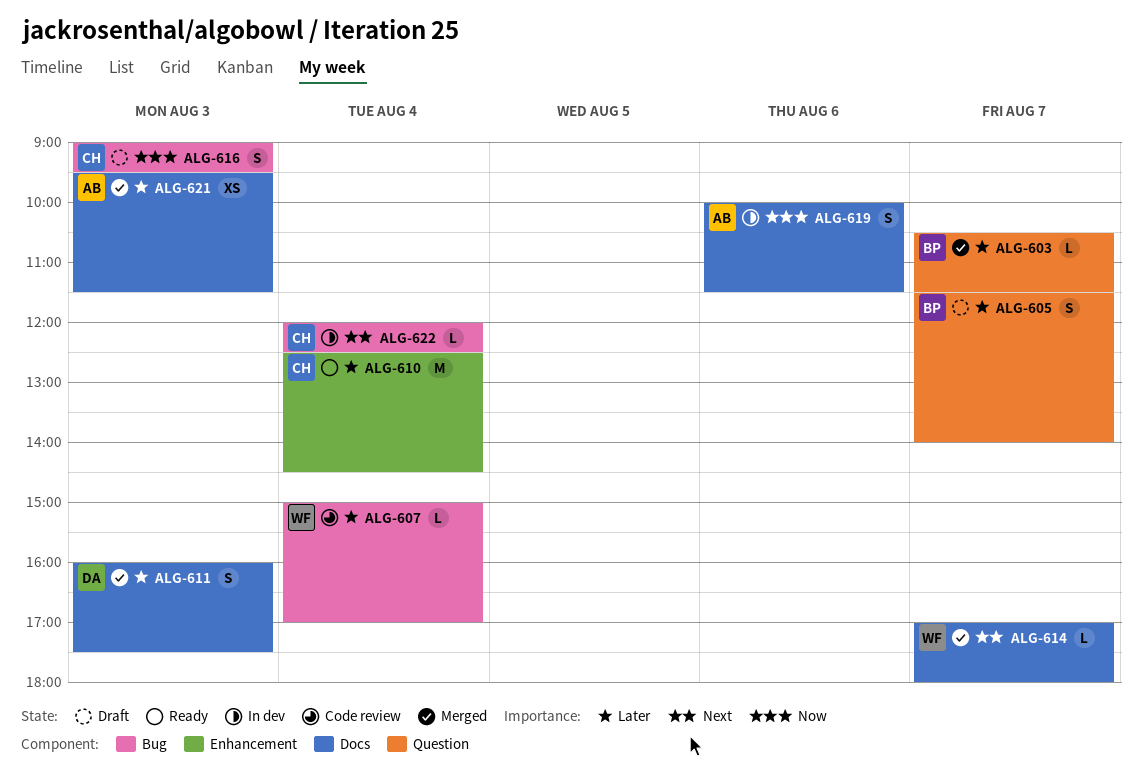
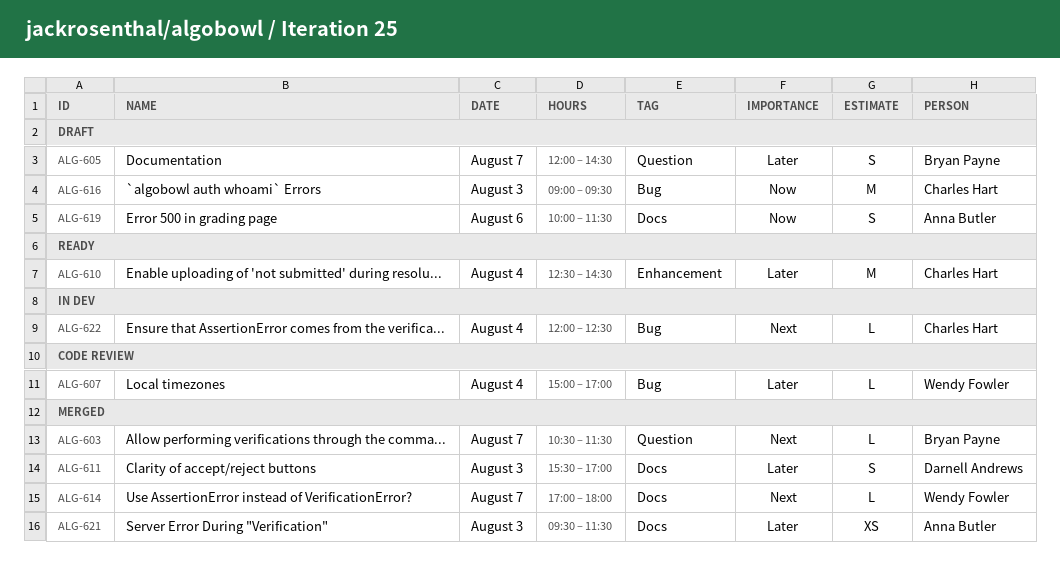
ALG-603, priority: Later -> Next
ALG-605, begins: 11:30 -> 12:00
ALG-605, ends: 14:00 -> 14:30
ALG-611, begins: 16:00 -> 15:30
ALG-611, ends: 17:30 -> 17:00
ALG-616, estimate: S -> M
ALG-619, status: In dev -> Draft

